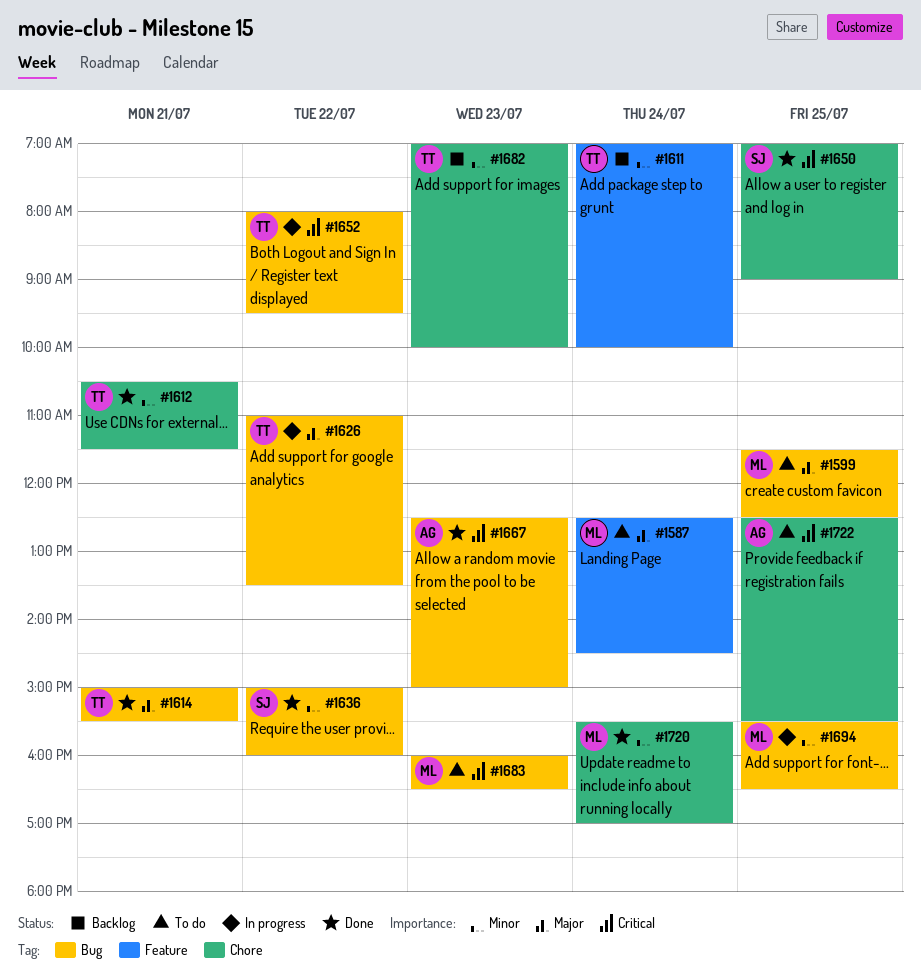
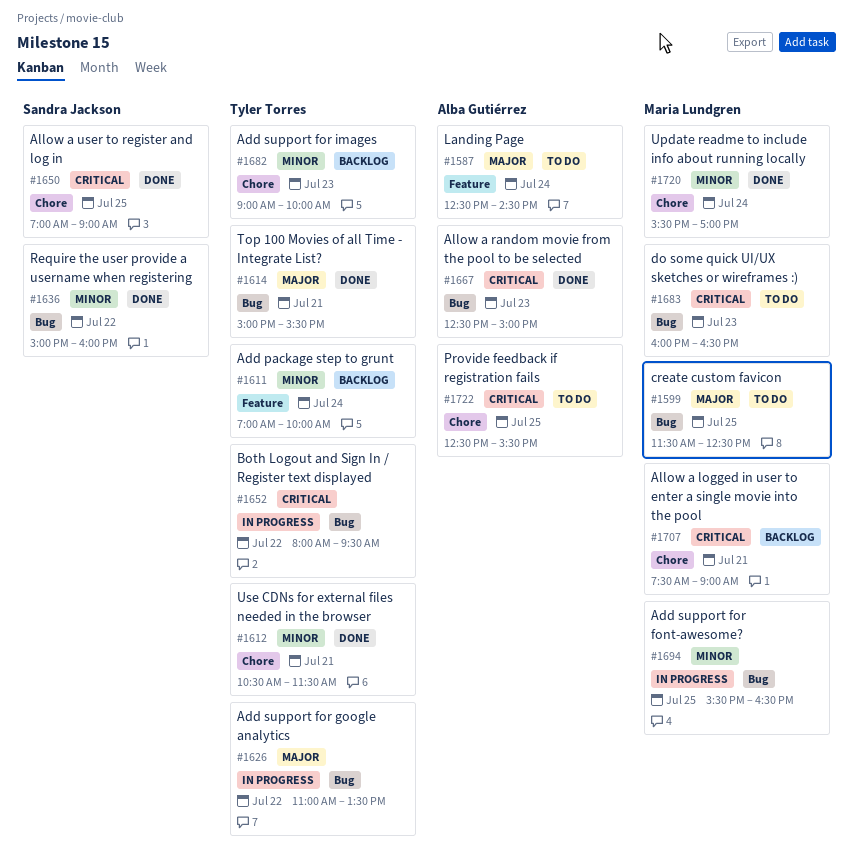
#1587, owner: Maria Lundgren -> Alba Gutiérrez
#1682, begins: 07:00 -> 09:00
#1707: none -> present

